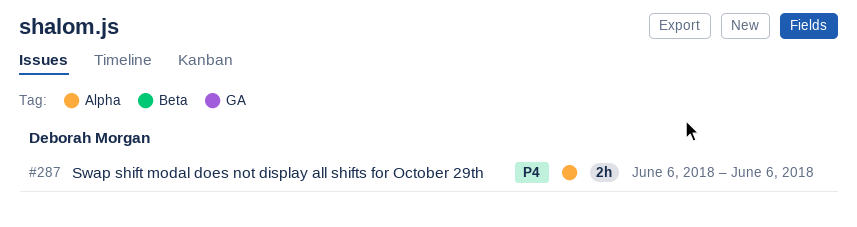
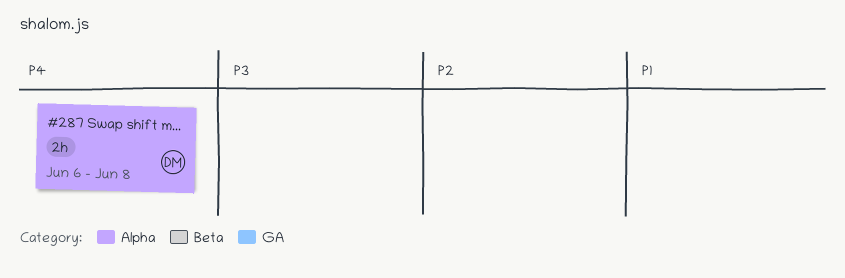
#287, due: Jun 6 -> Jun 8

